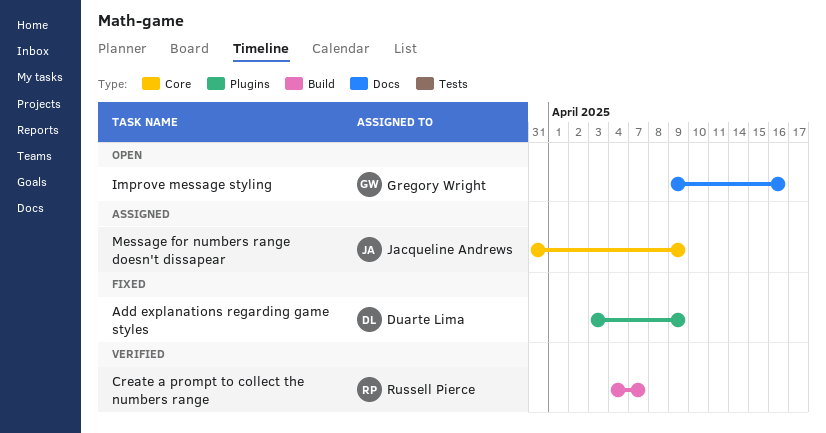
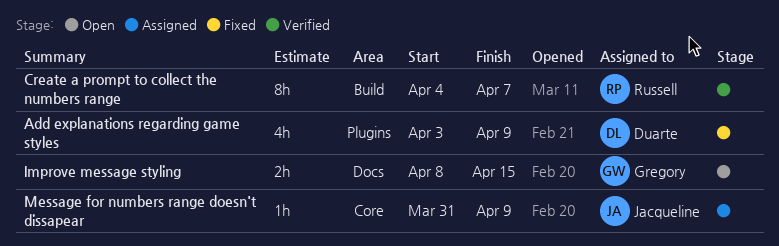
Improve message styling, start: Apr 9 -> Apr 8
Improve message styling, due: Apr 16 -> Apr 15

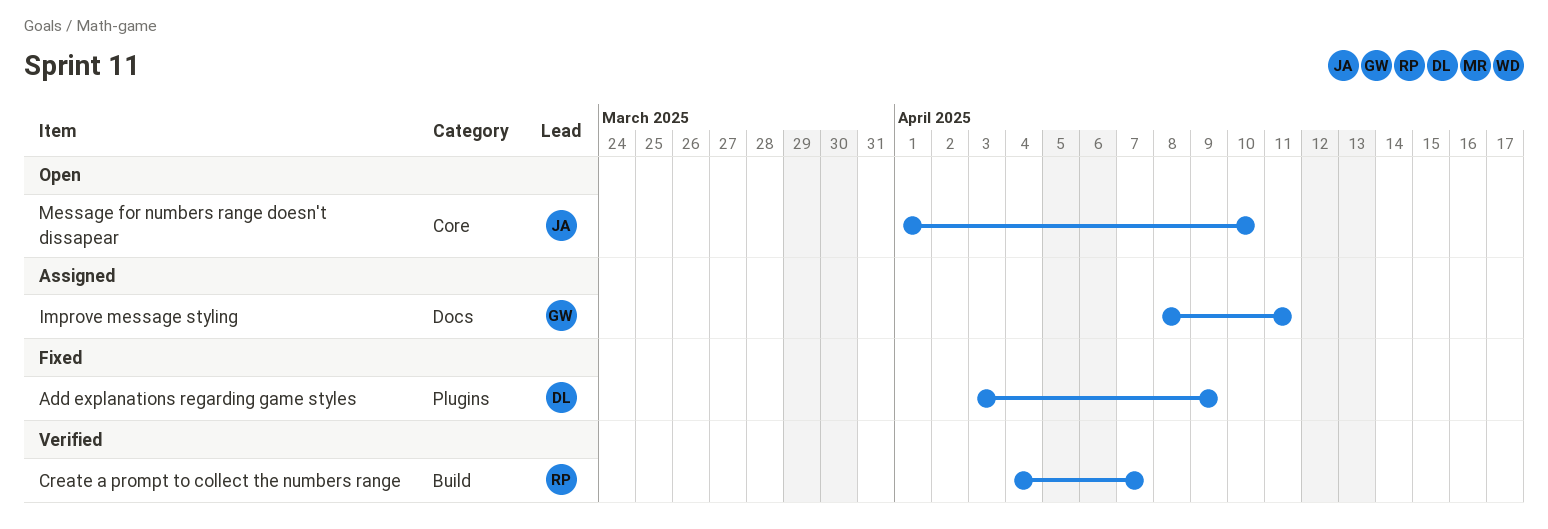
Improve message styling, status: Open -> Assigned
Improve message styling, due: Apr 15 -> Apr 11
Message for numbers range doesn't dissapear, status: Assigned -> Open
Message for numbers range doesn't dissapear, start: Mar 31 -> Apr 1
Message for numbers range doesn't dissapear, due: Apr 9 -> Apr 10

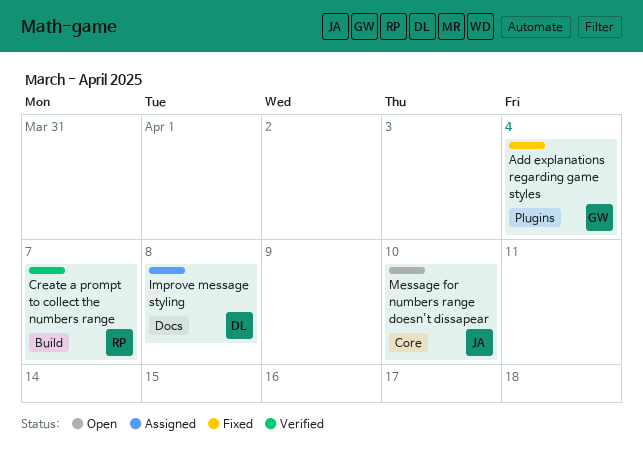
Add explanations regarding game styles, owner: DL -> GW
Add explanations regarding game styles, due: Apr 9 -> Apr 4
Improve message styling, owner: GW -> DL
Improve message styling, due: Apr 11 -> Apr 8

